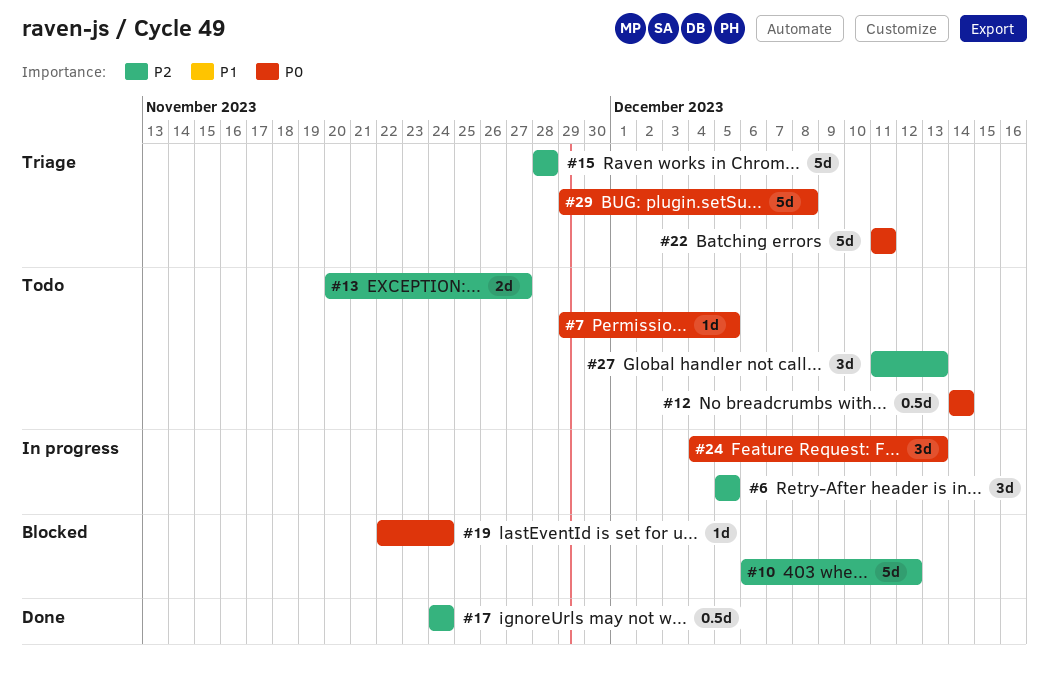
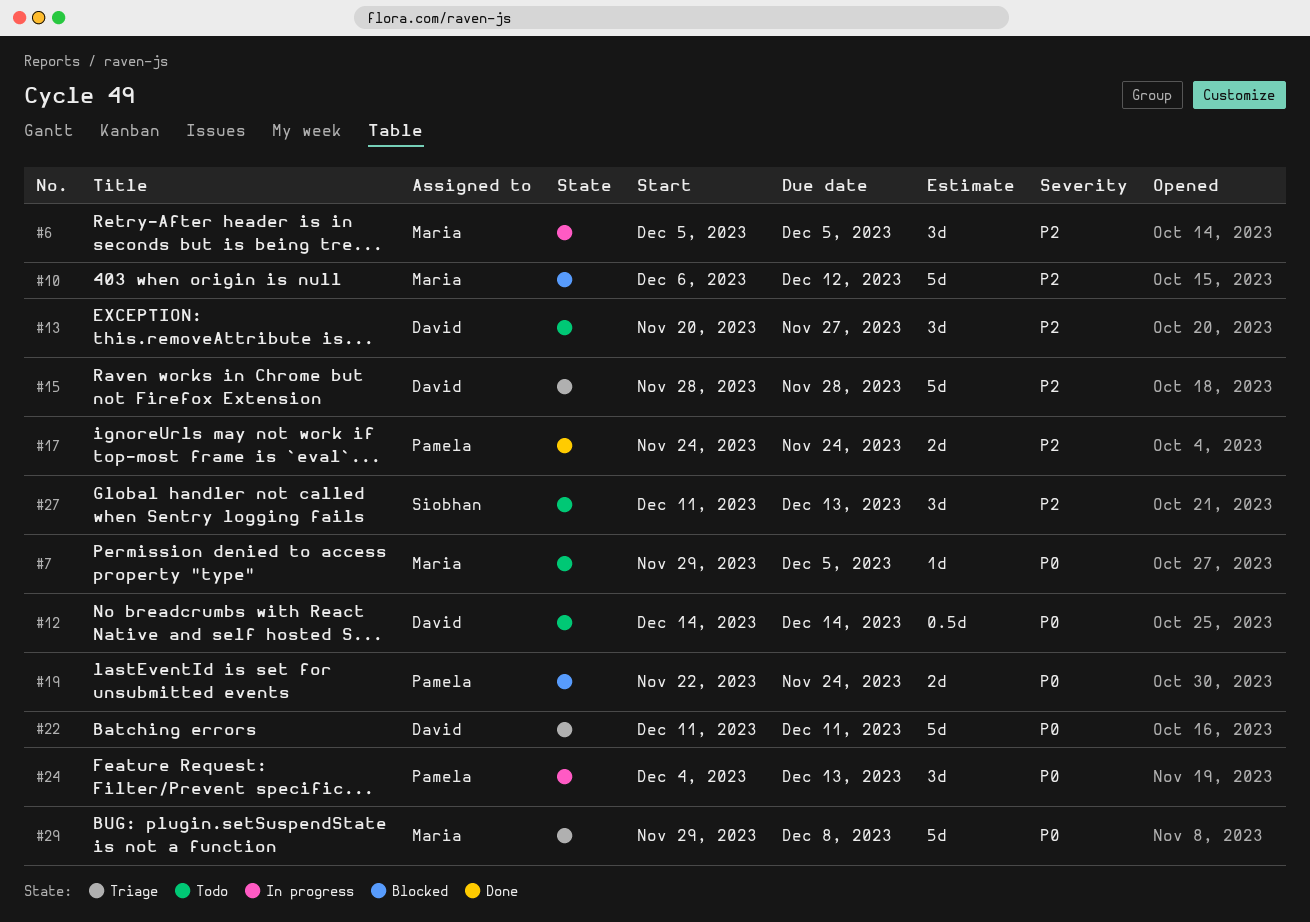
#13, estimate: 2d -> 3d
#17, estimate: 0.5d -> 2d
#19, estimate: 1d -> 2d

